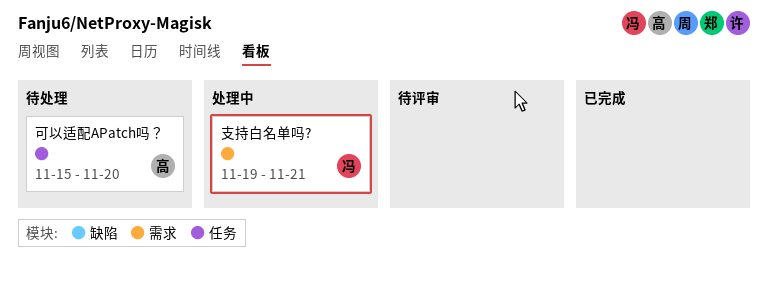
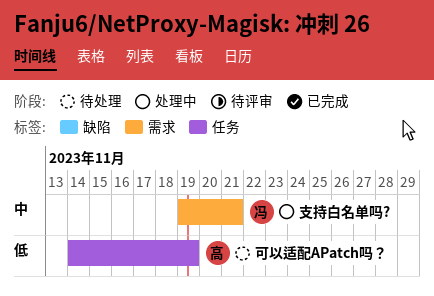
可以适配APatch吗？, start: Nov 15 -> Nov 14
可以适配APatch吗？, due: Nov 20 -> Nov 19

